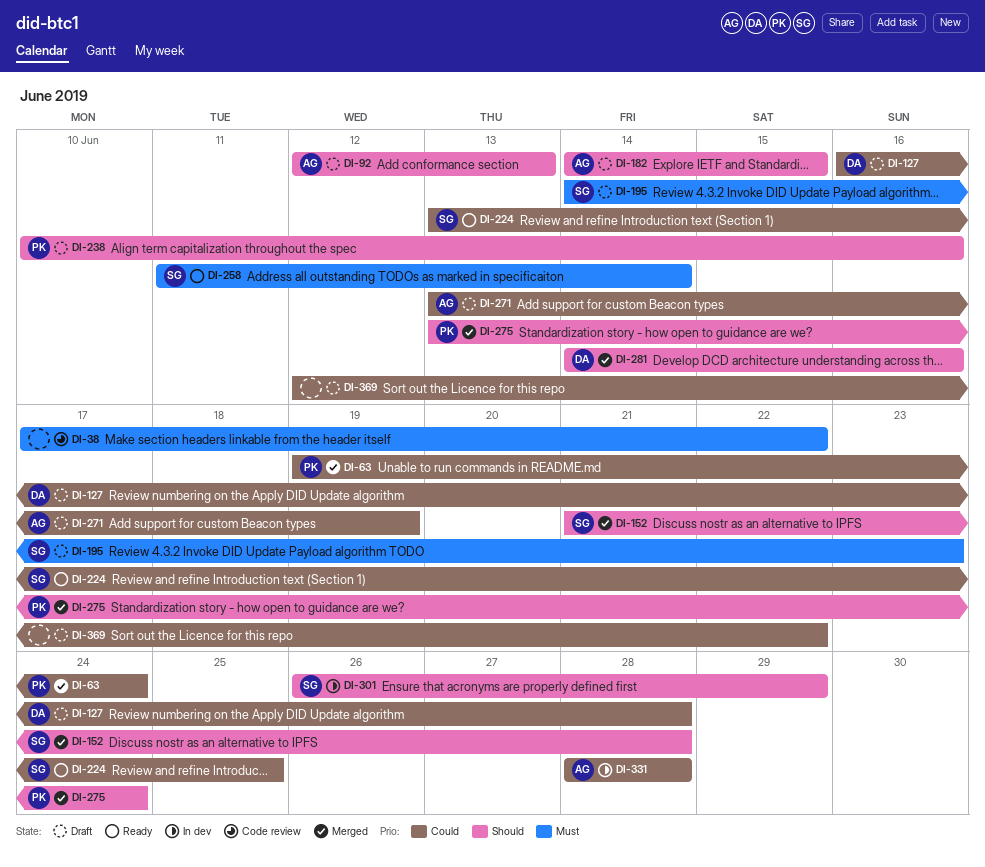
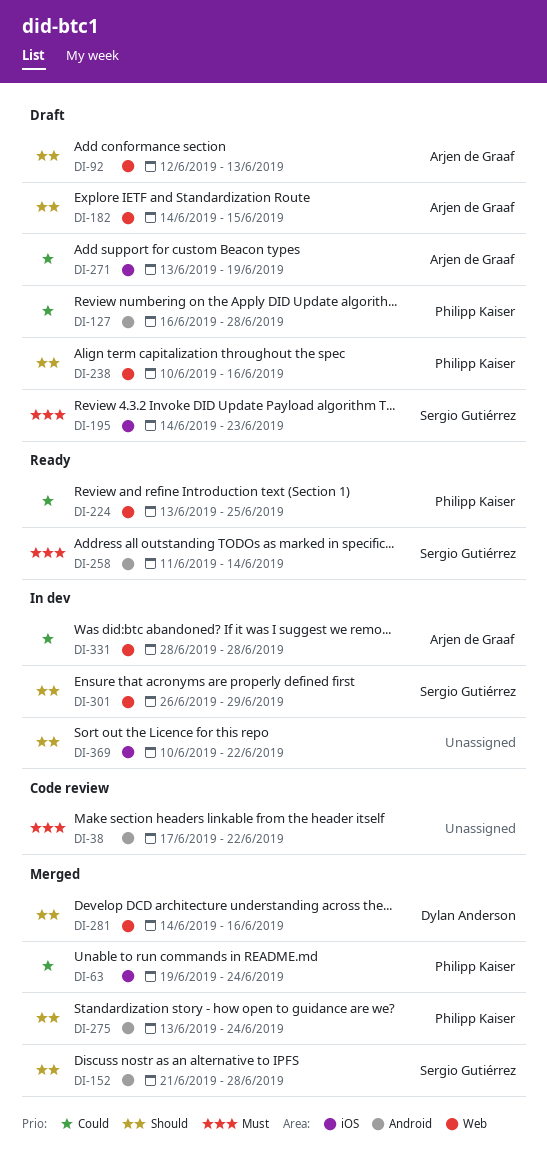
DI-127, owner: Dylan Anderson -> Philipp Kaiser
DI-224, owner: Sergio Gutiérrez -> Philipp Kaiser
DI-369, status: Draft -> In dev
DI-369, priority: Could -> Should
DI-369, start: Jun 12 -> Jun 10

